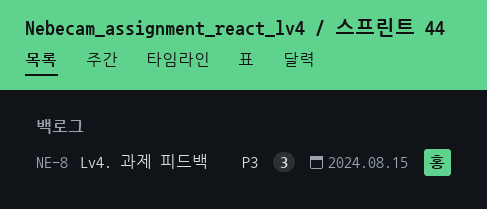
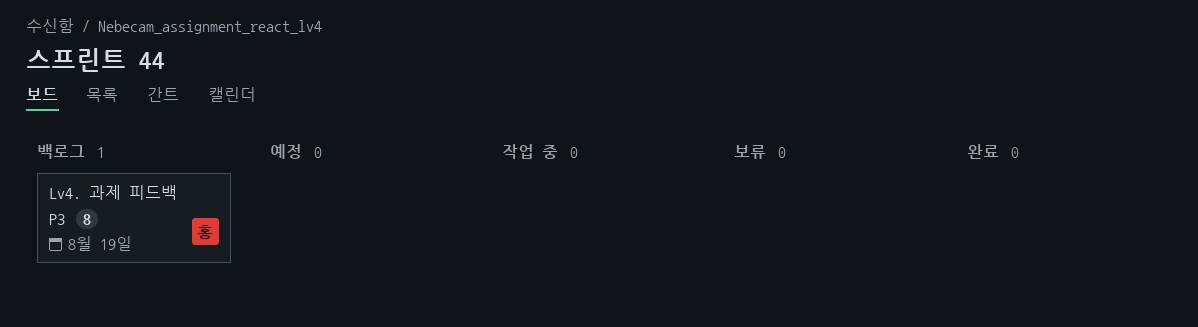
Lv4. 과제 피드백, estimate: 3 -> 8
Lv4. 과제 피드백, due: Aug 15 -> Aug 19

